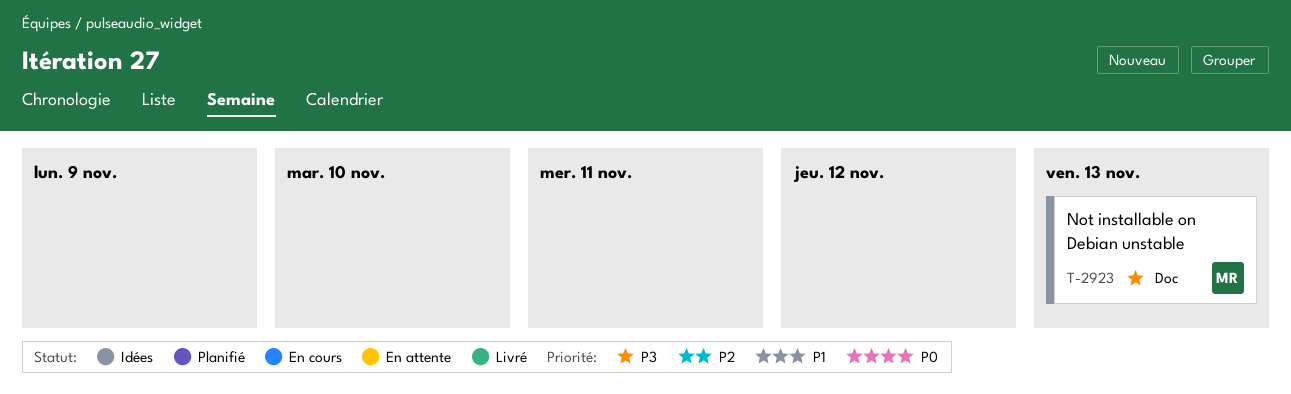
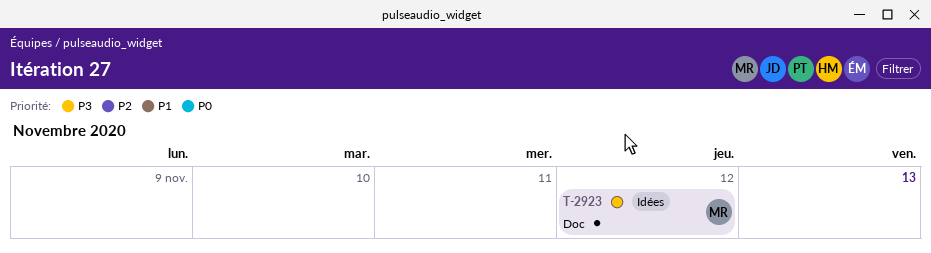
T-2923, due: Nov 13 -> Nov 12

